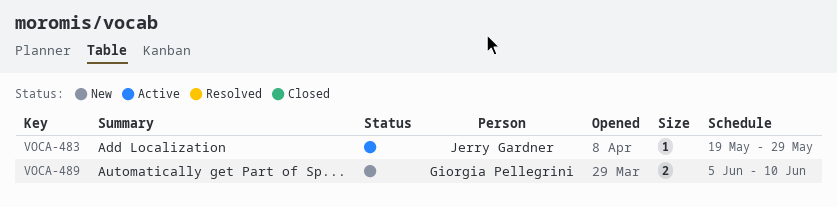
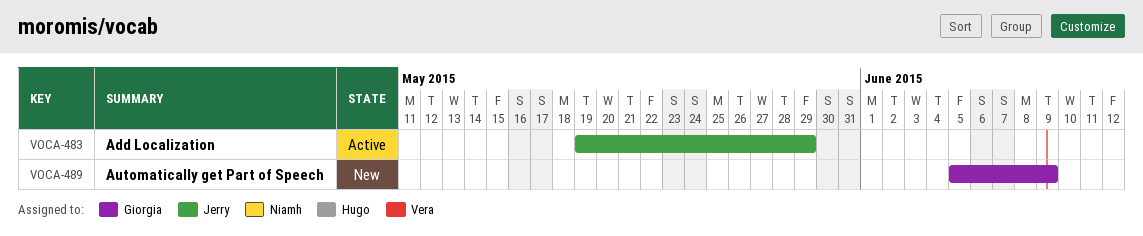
VOCA-489, due: Jun 10 -> Jun 9

